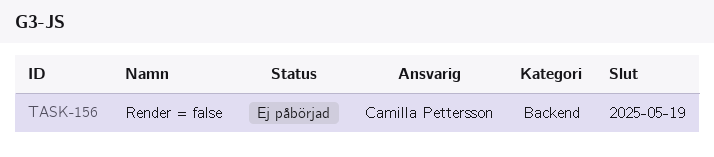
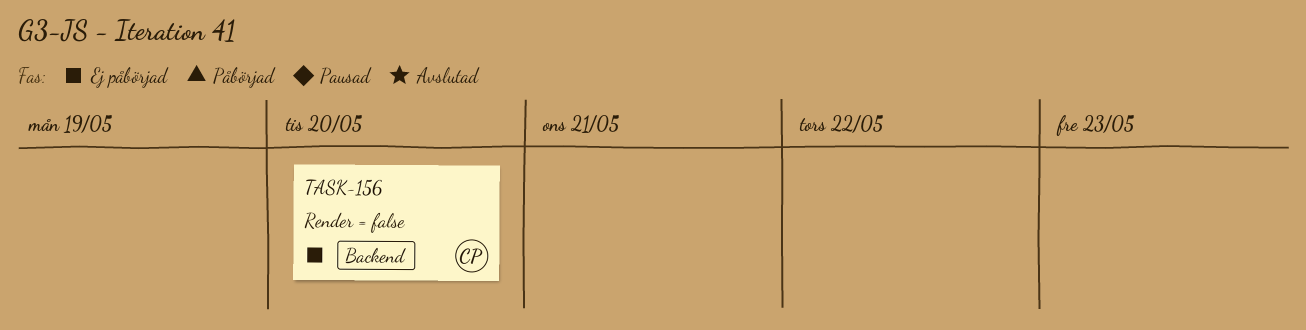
TASK-156, due: May 19 -> May 20

